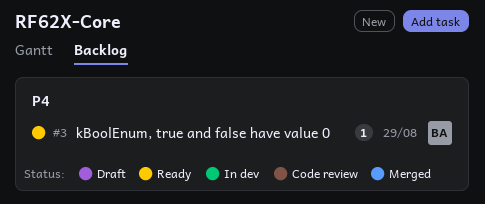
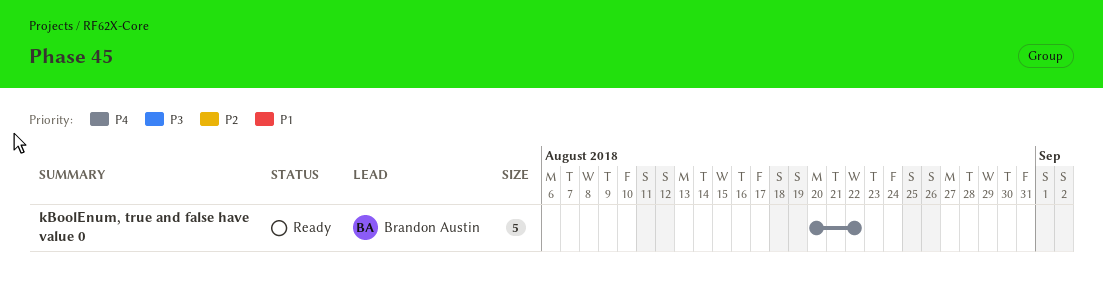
kBoolEnum, true and false have value 0, estimate: 1 -> 5
kBoolEnum, true and false have value 0, due: Aug 29 -> Aug 22

